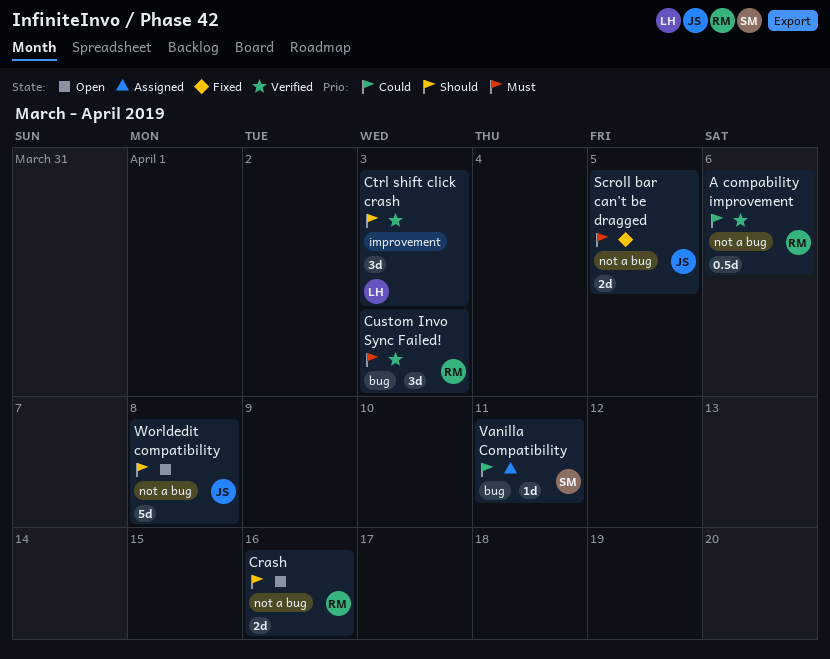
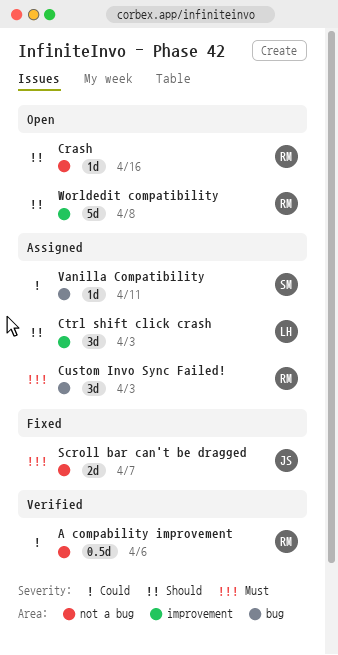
Crash, estimate: 2d -> 1d
Ctrl shift click crash, status: Verified -> Assigned
Custom Invo Sync Failed!, status: Verified -> Assigned
Scroll bar can't be dragged, due: Apr 5 -> Apr 7
Worldedit compatibility, owner: JS -> RM
Worldedit compatibility, label: not a bug -> improvement

